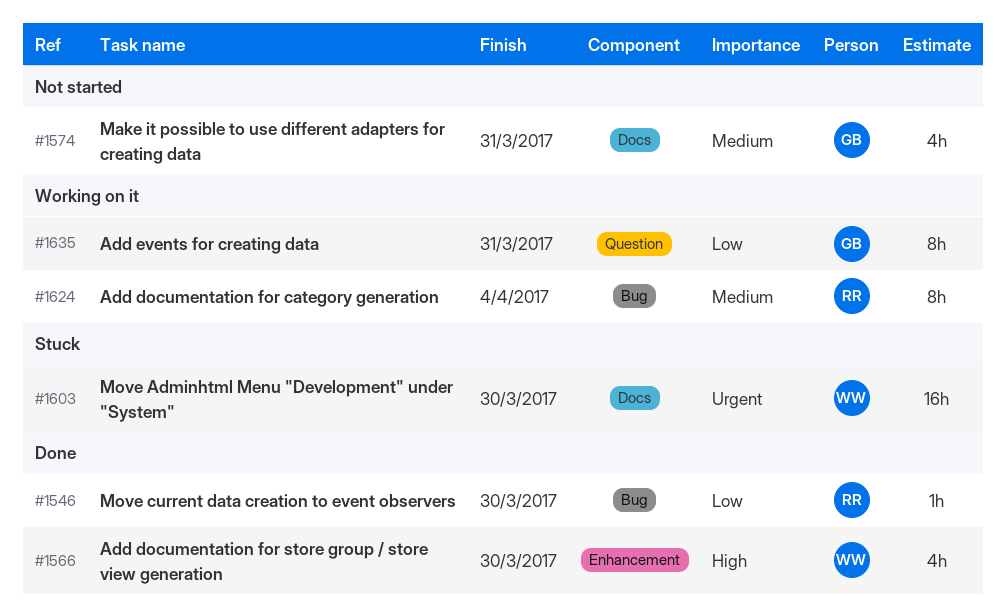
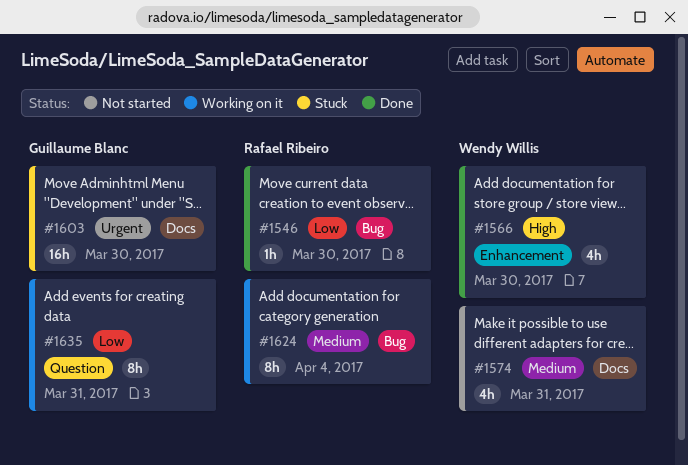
#1574, owner: Guillaume Blanc -> Wendy Willis
#1603, owner: Wendy Willis -> Guillaume Blanc

